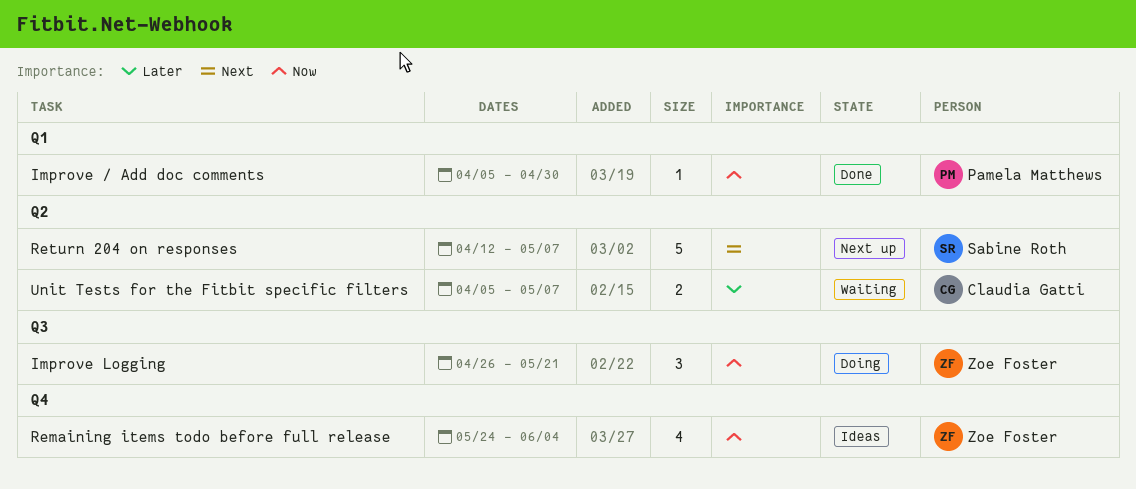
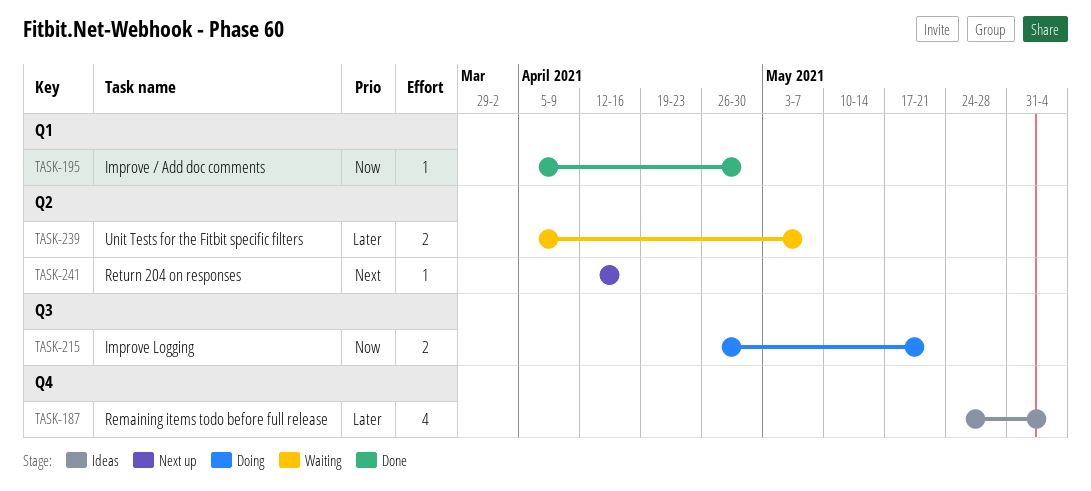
Improve Logging, estimate: 3 -> 2
Remaining items todo before full release, priority: Now -> Later
Return 204 on responses, estimate: 5 -> 1
Return 204 on responses, due: May 7 -> Apr 16

